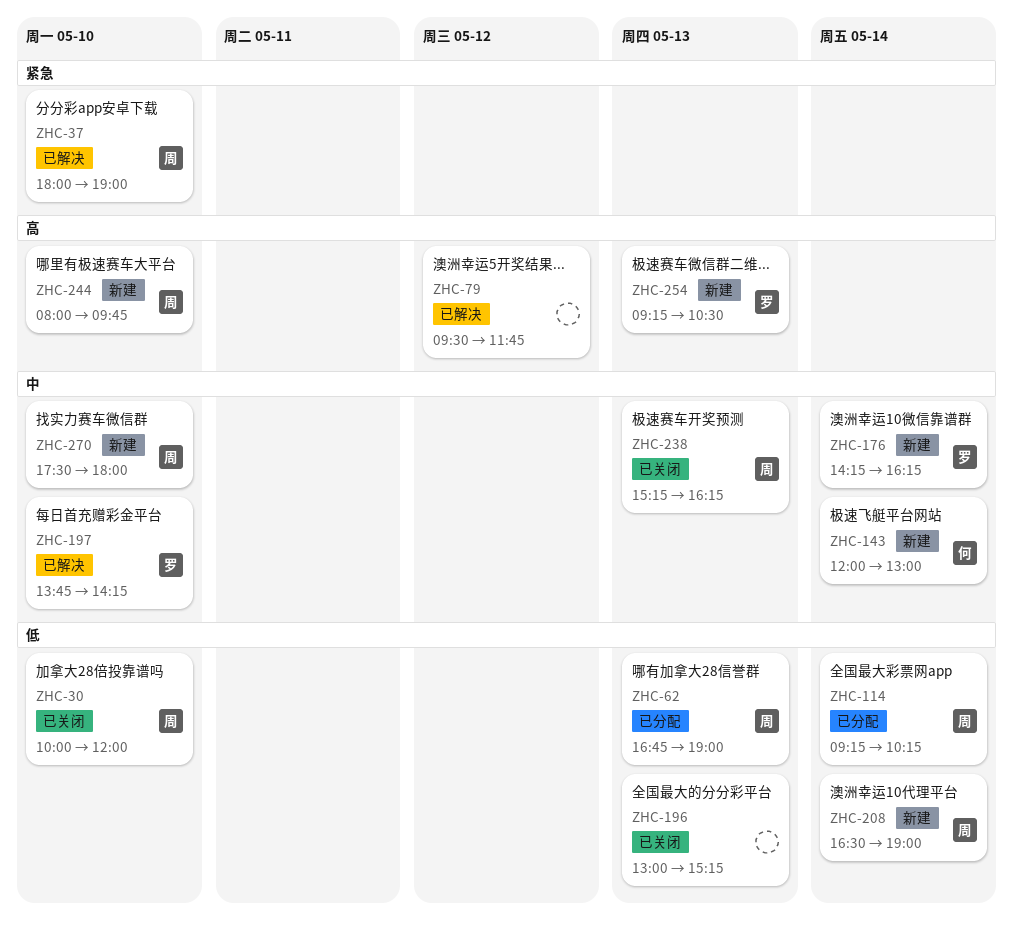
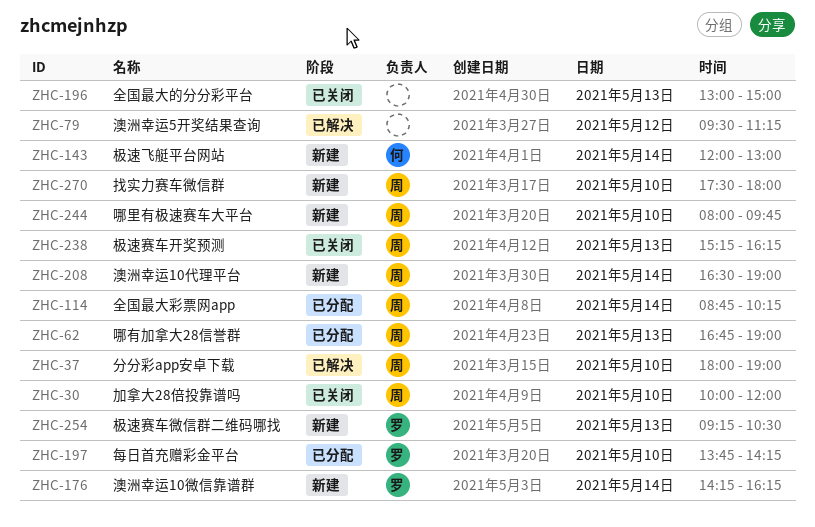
ZHC-79, ends: 11:45 -> 11:15
ZHC-114, begins: 09:15 -> 08:45
ZHC-196, ends: 15:15 -> 15:00
ZHC-197, status: 已解决 -> 已分配

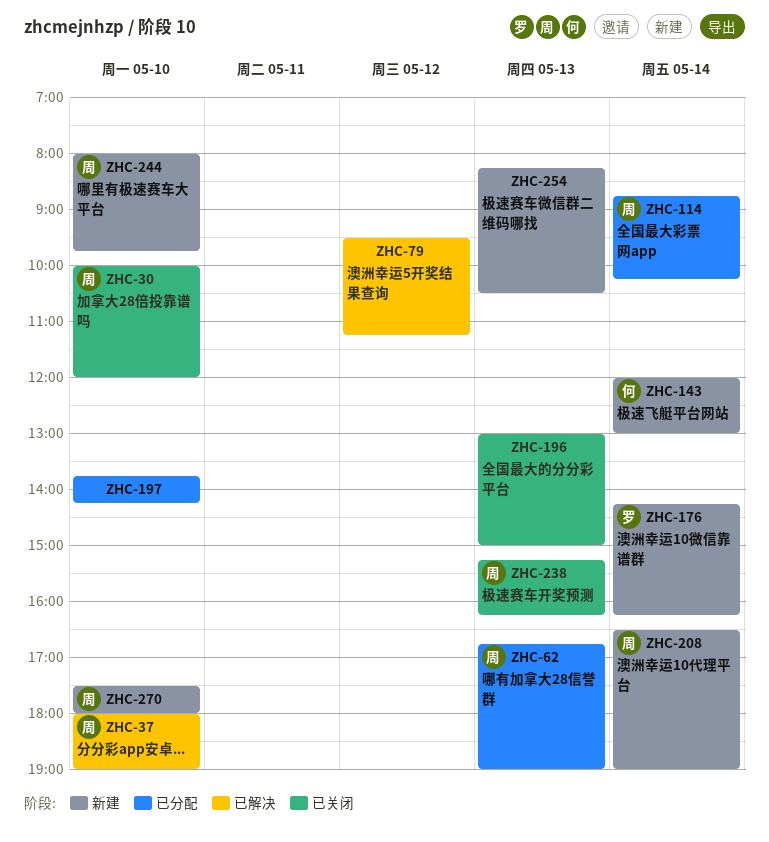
ZHC-197, owner: 罗 -> none
ZHC-254, owner: 罗 -> none
ZHC-254, begins: 09:15 -> 08:15

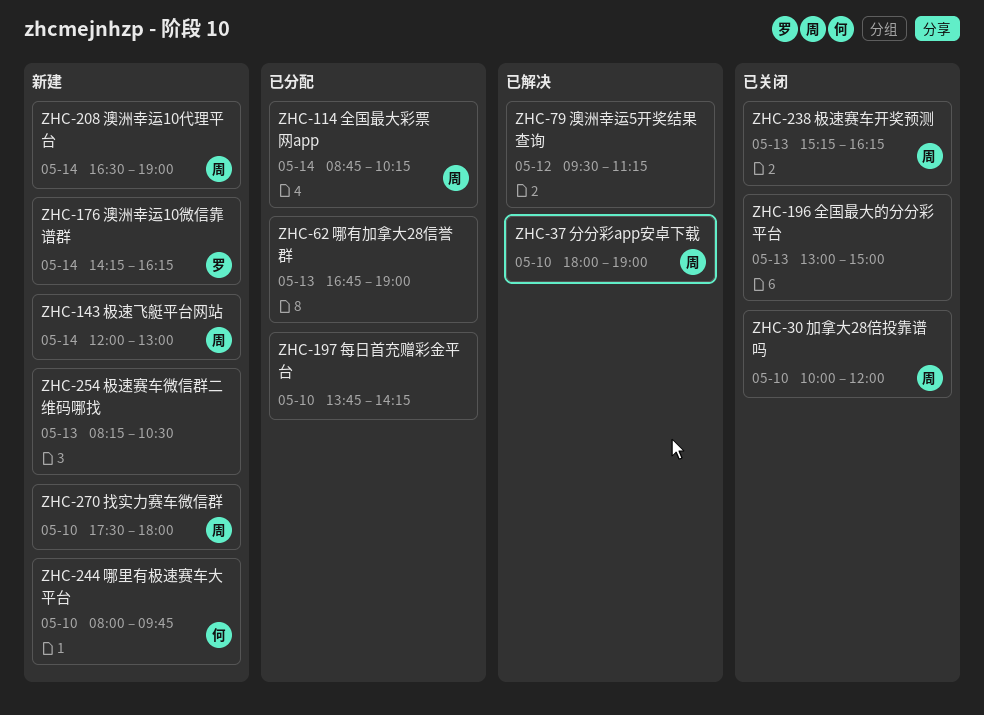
ZHC-62, owner: 周 -> none
ZHC-143, owner: 何 -> 周
ZHC-244, owner: 周 -> 何

